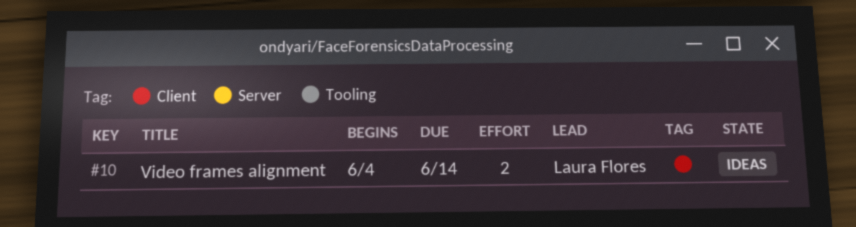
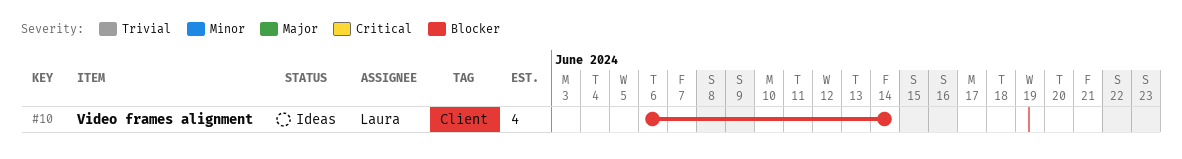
#10, estimate: 2 -> 4
#10, start: Jun 4 -> Jun 6

